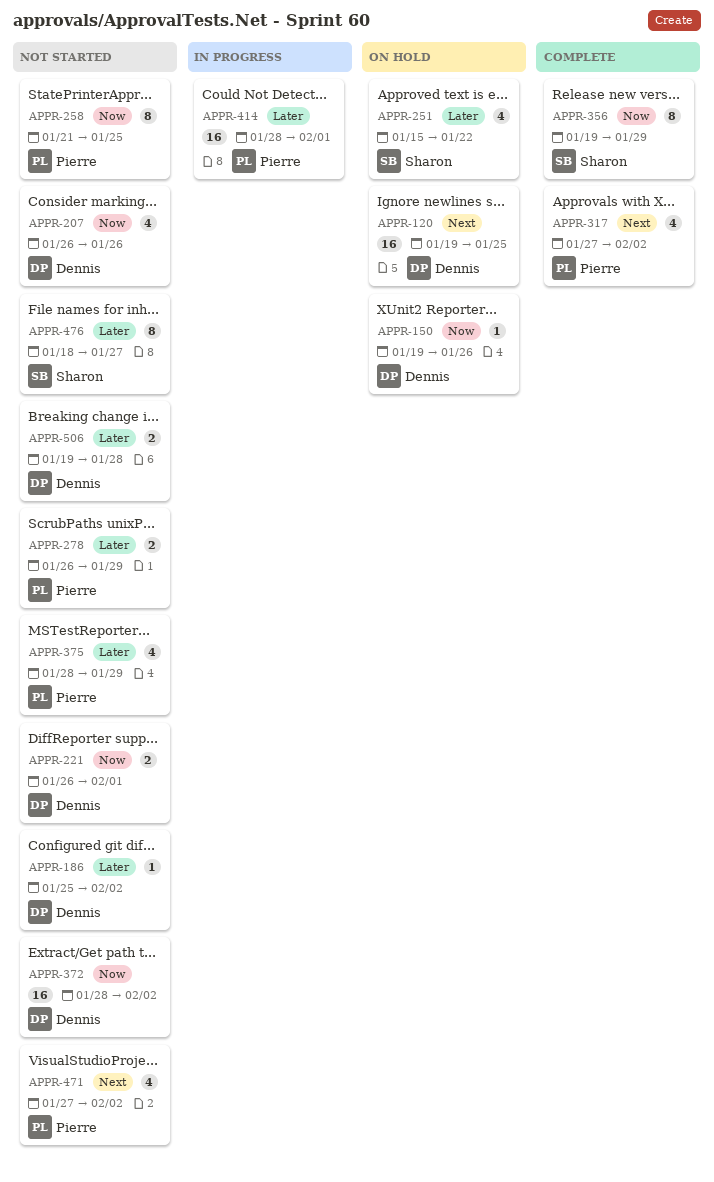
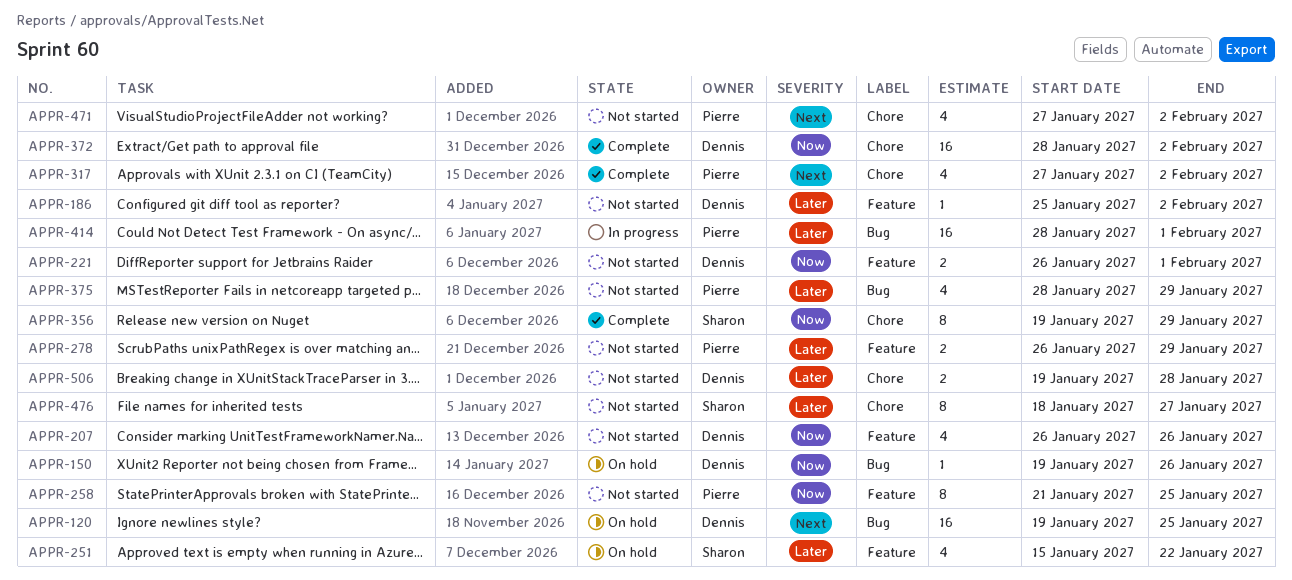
APPR-372, status: Not started -> Complete

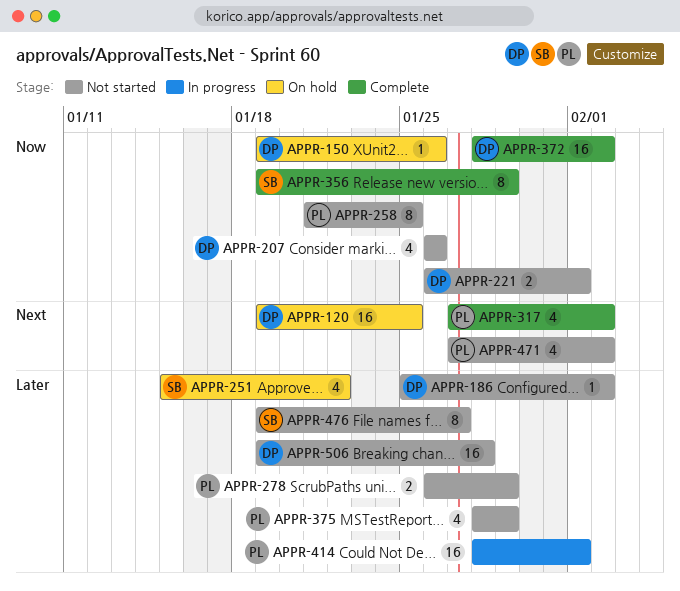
APPR-476, start: Jan 18 -> Jan 19
APPR-506, estimate: 2 -> 16

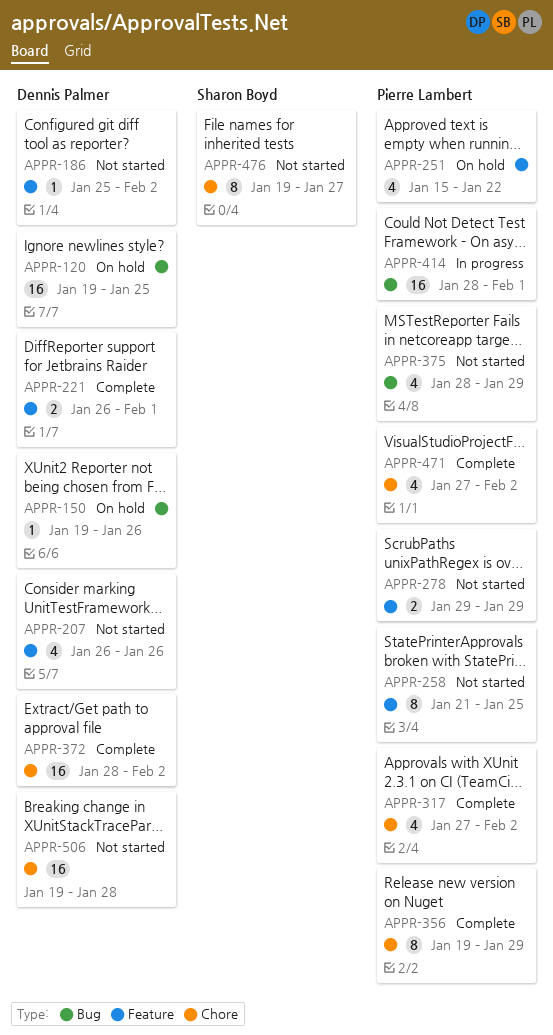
APPR-221, status: Not started -> Complete
APPR-251, owner: Sharon Boyd -> Pierre Lambert
APPR-278, start: Jan 26 -> Jan 29
APPR-356, owner: Sharon Boyd -> Pierre Lambert
APPR-471, status: Not started -> Complete

